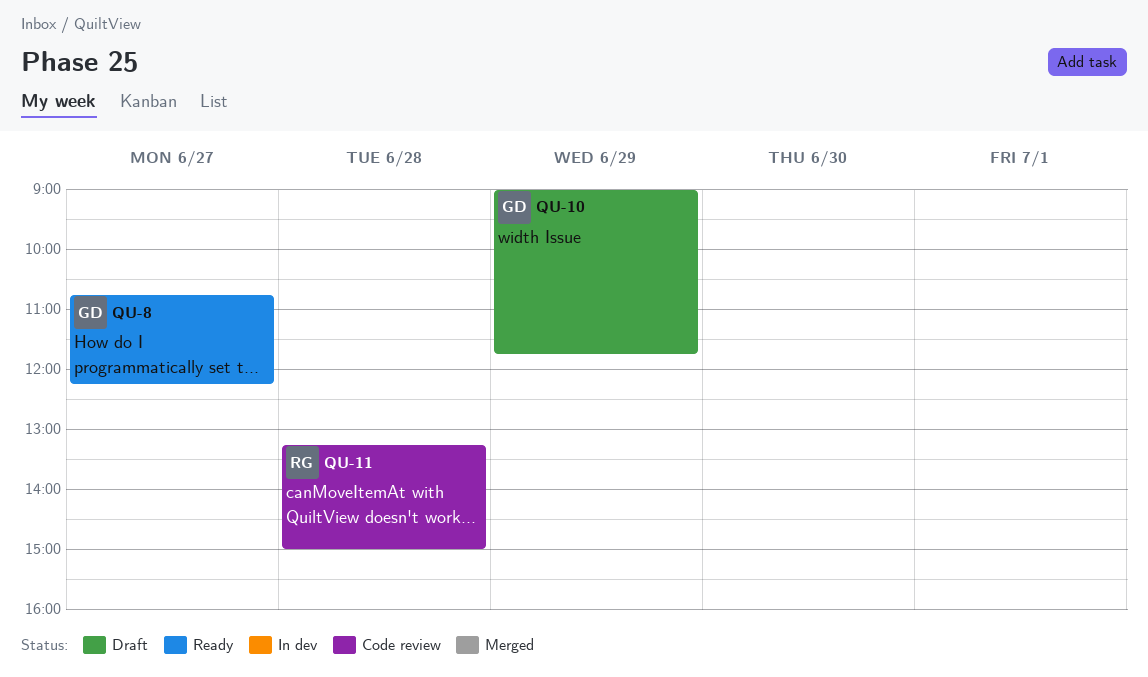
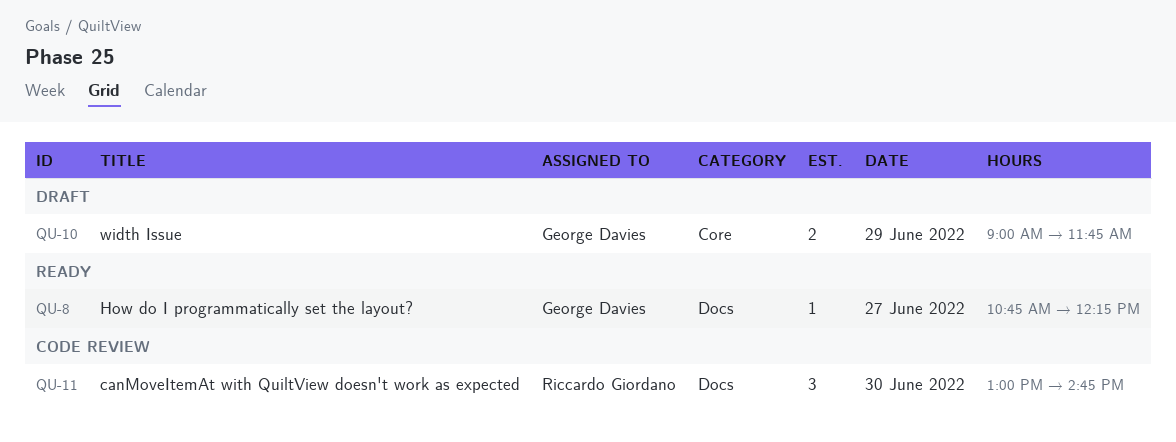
QU-11, day: Jun 28 -> Jun 30
QU-11, begins: 13:15 -> 13:00
QU-11, ends: 15:00 -> 14:45

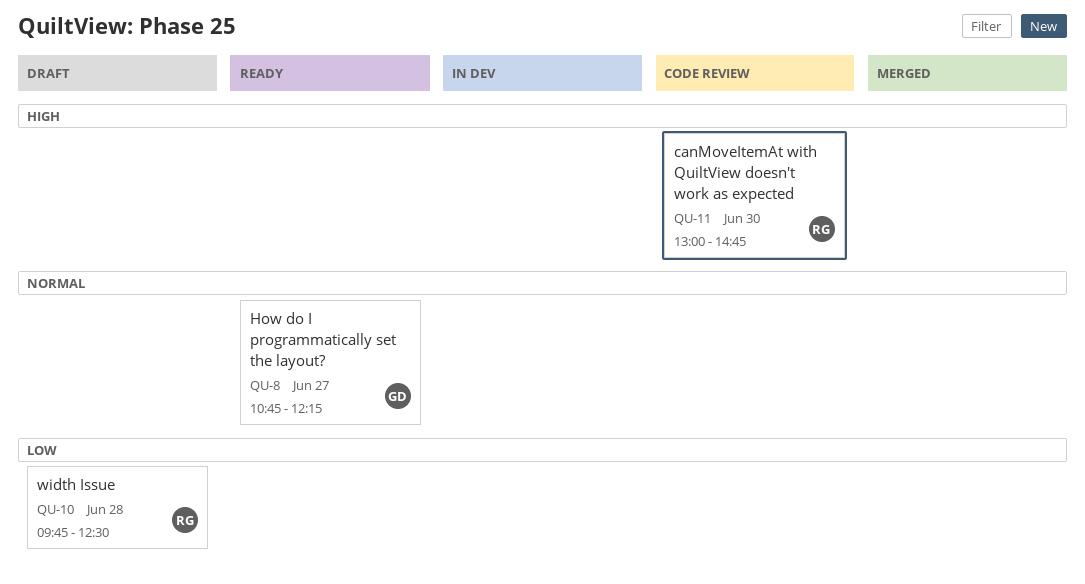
QU-10, owner: George Davies -> Riccardo Giordano
QU-10, day: Jun 29 -> Jun 28
QU-10, begins: 09:00 -> 09:45
QU-10, ends: 11:45 -> 12:30

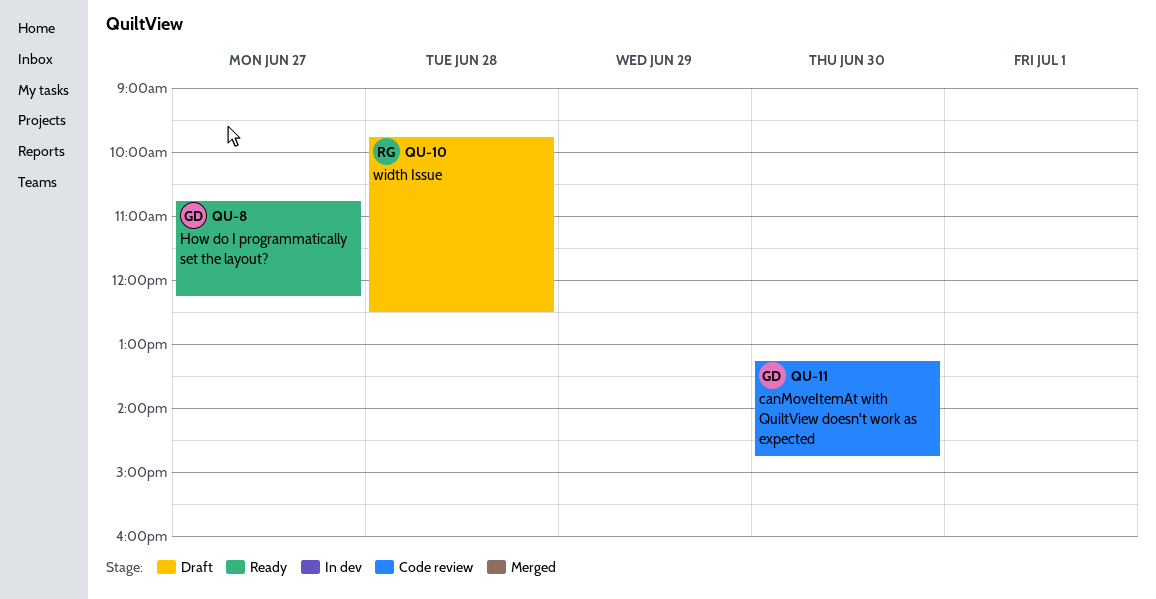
QU-11, owner: RG -> GD
QU-11, begins: 13:00 -> 13:15

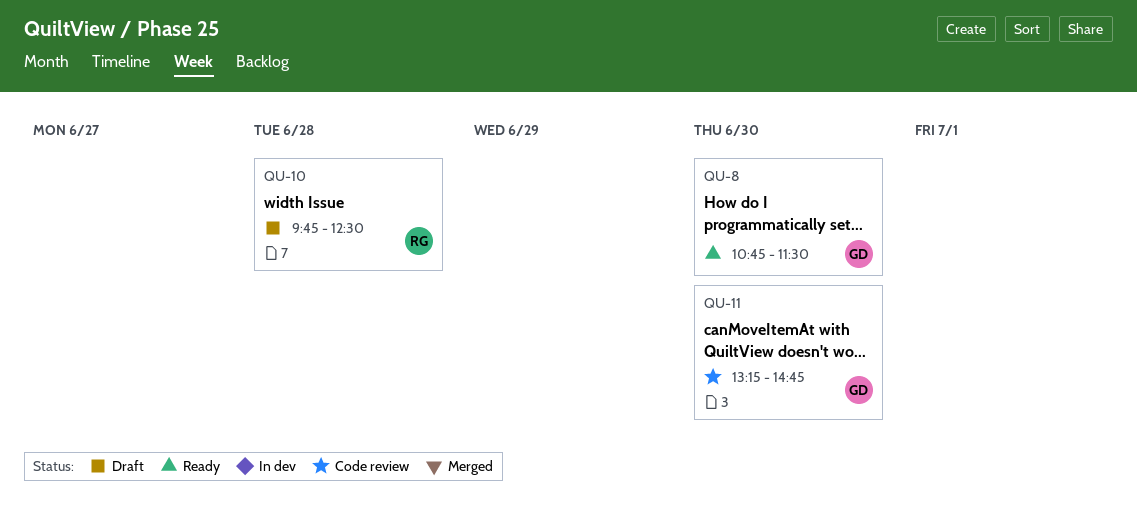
QU-8, day: Jun 27 -> Jun 30
QU-8, ends: 12:15 -> 11:30

